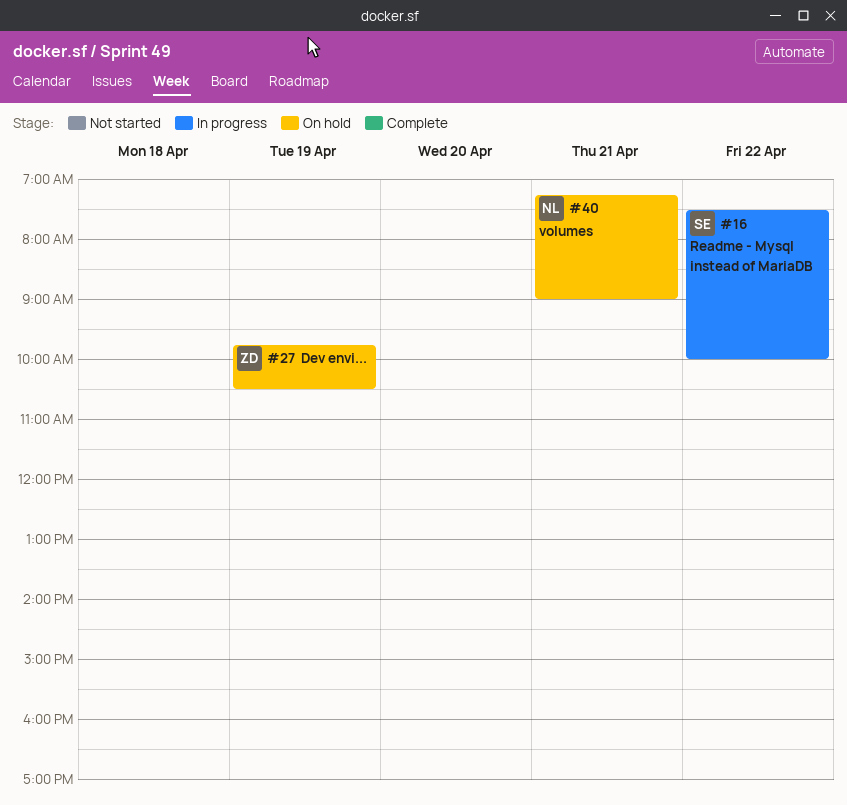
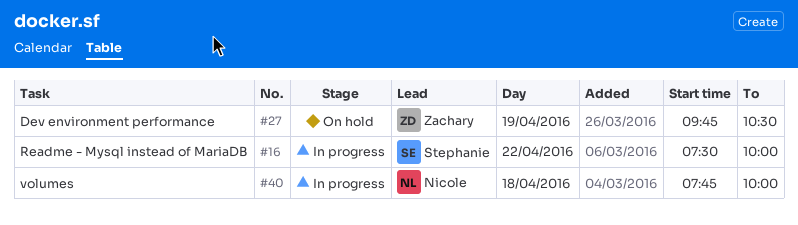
#40, status: On hold -> In progress
#40, day: Apr 21 -> Apr 18
#40, begins: 07:15 -> 07:45
#40, ends: 09:00 -> 10:00

